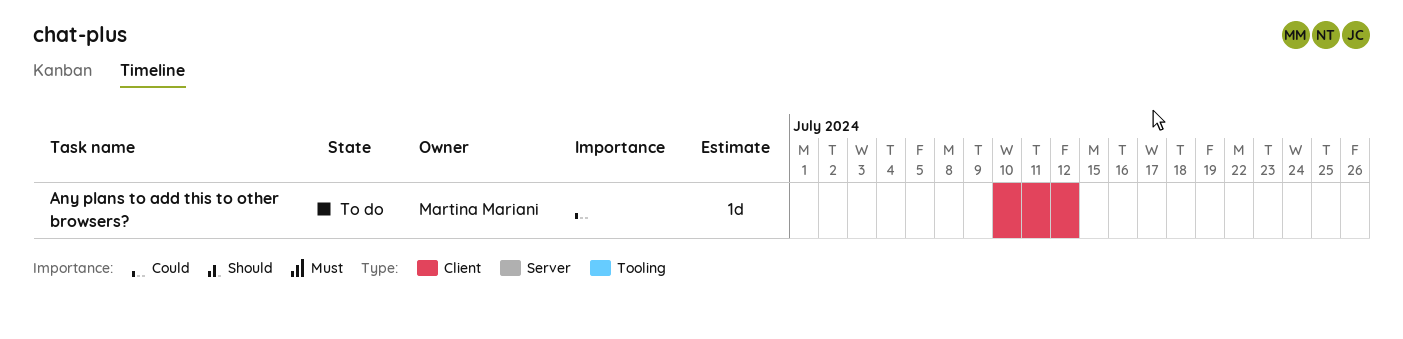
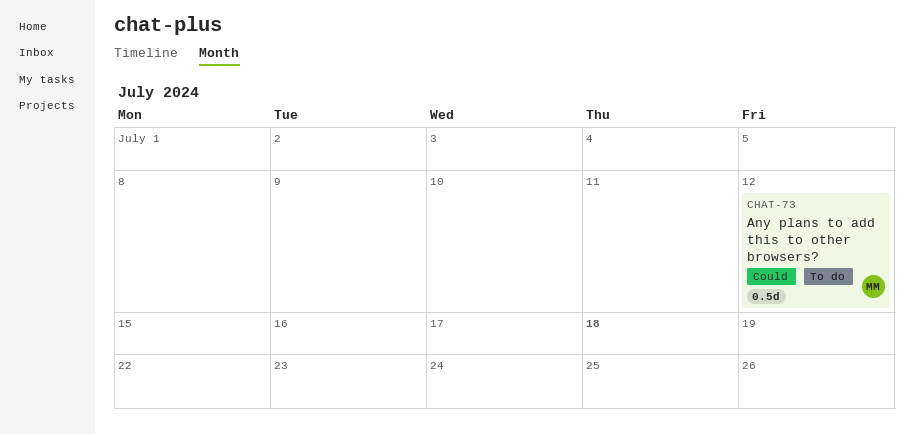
Any plans to add this to other browsers?, estimate: 1d -> 0.5d

